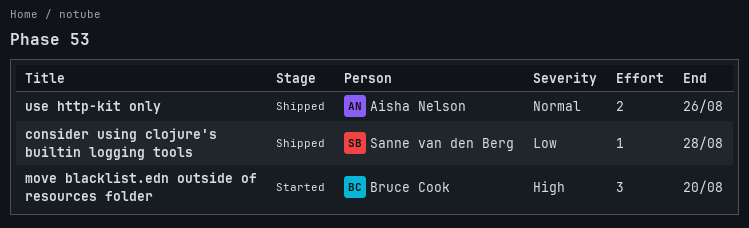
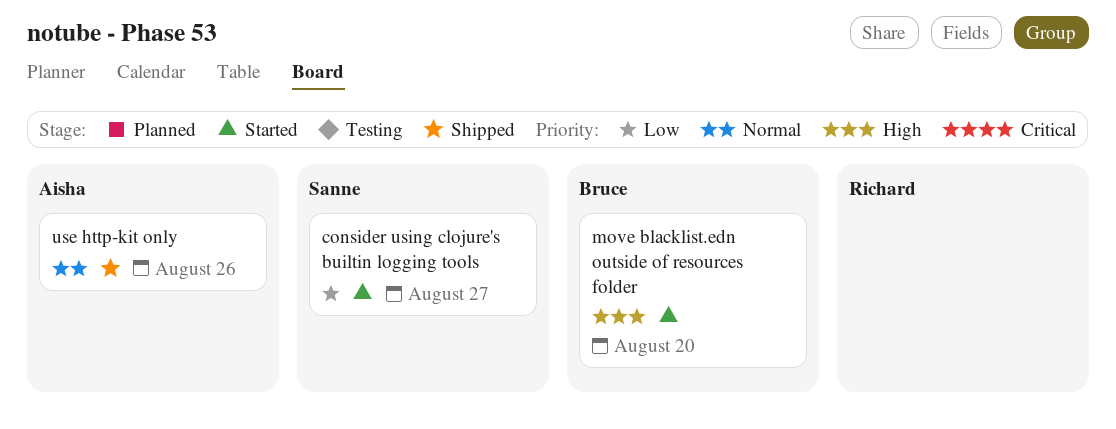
consider using clojure's builtin logging tools, status: Shipped -> Started
consider using clojure's builtin logging tools, due: Aug 28 -> Aug 27

